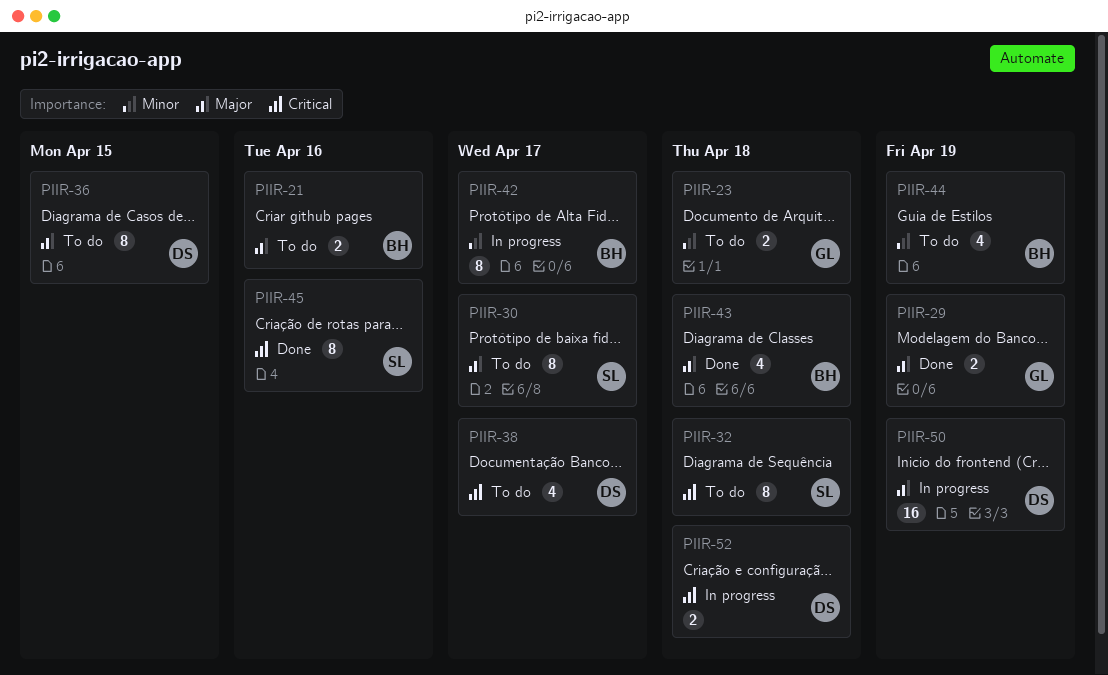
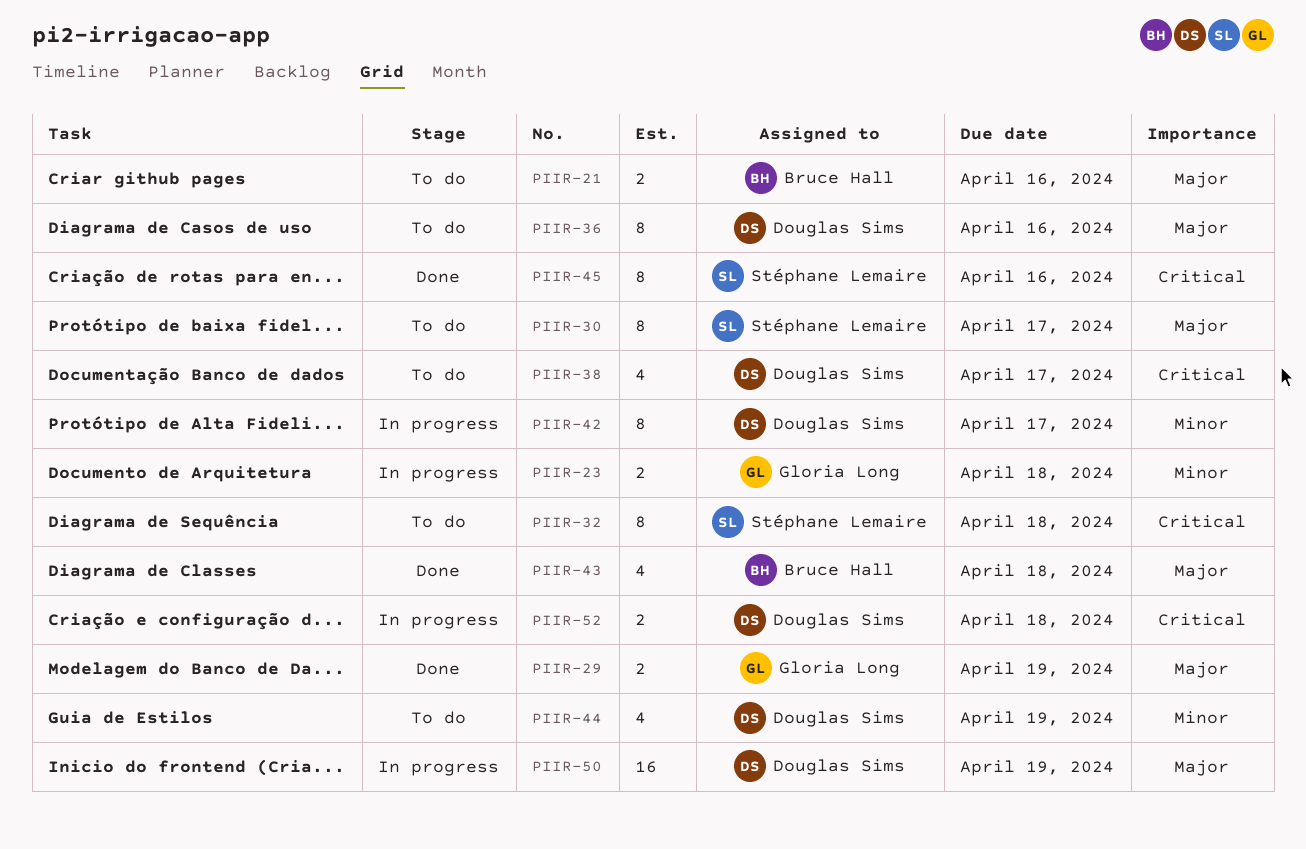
PIIR-23, status: To do -> In progress
PIIR-36, due: Apr 15 -> Apr 16
PIIR-42, owner: Bruce Hall -> Douglas Sims
PIIR-44, owner: Bruce Hall -> Douglas Sims

